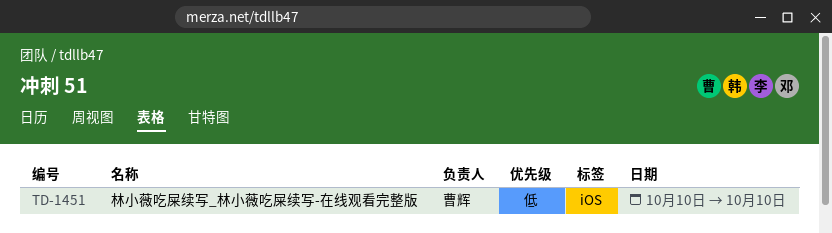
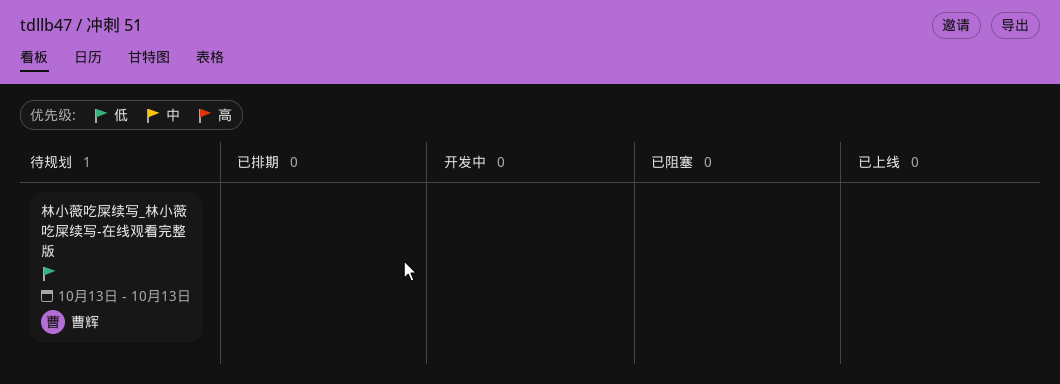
林小薇吃屎续写_林小薇吃屎续写-在线观看完整版, start: Oct 10 -> Oct 13
林小薇吃屎续写_林小薇吃屎续写-在线观看完整版, due: Oct 10 -> Oct 13

